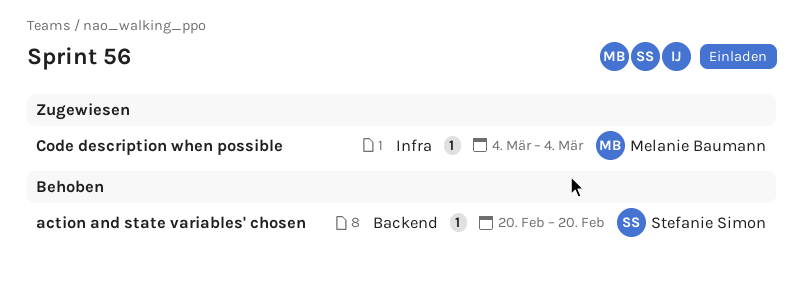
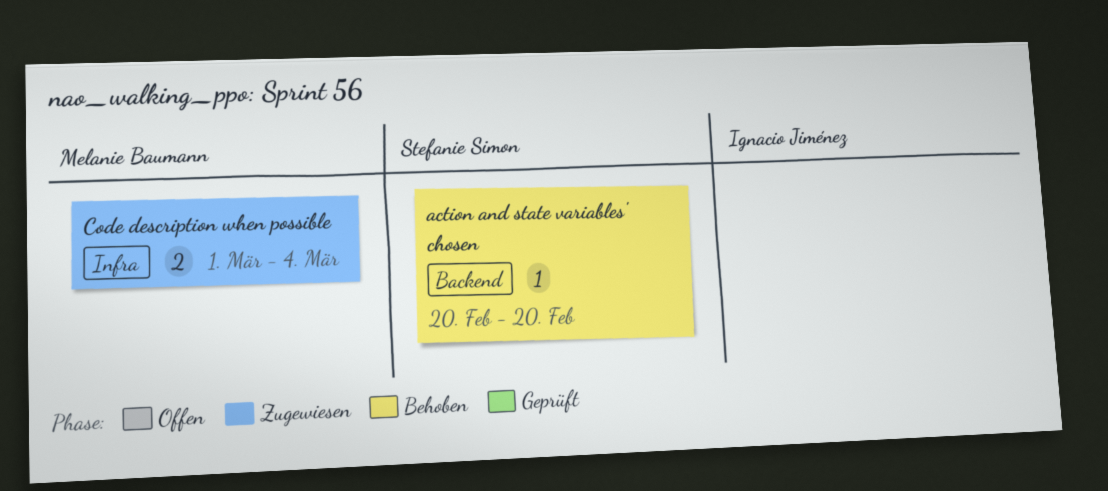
Code description when possible, estimate: 1 -> 2
Code description when possible, start: Mar 4 -> Mar 1

